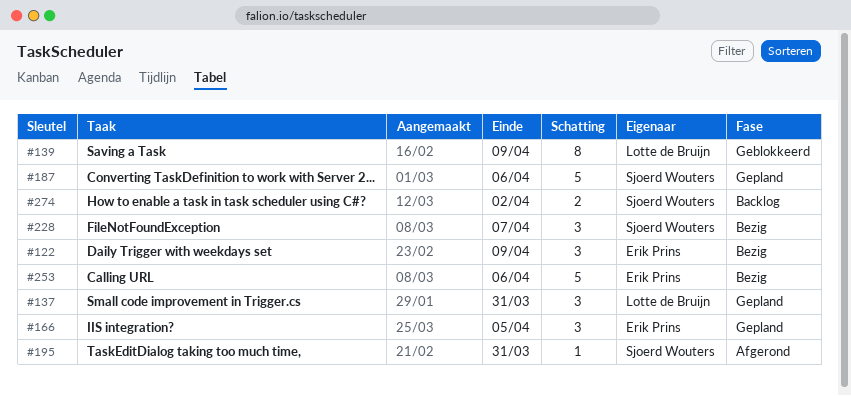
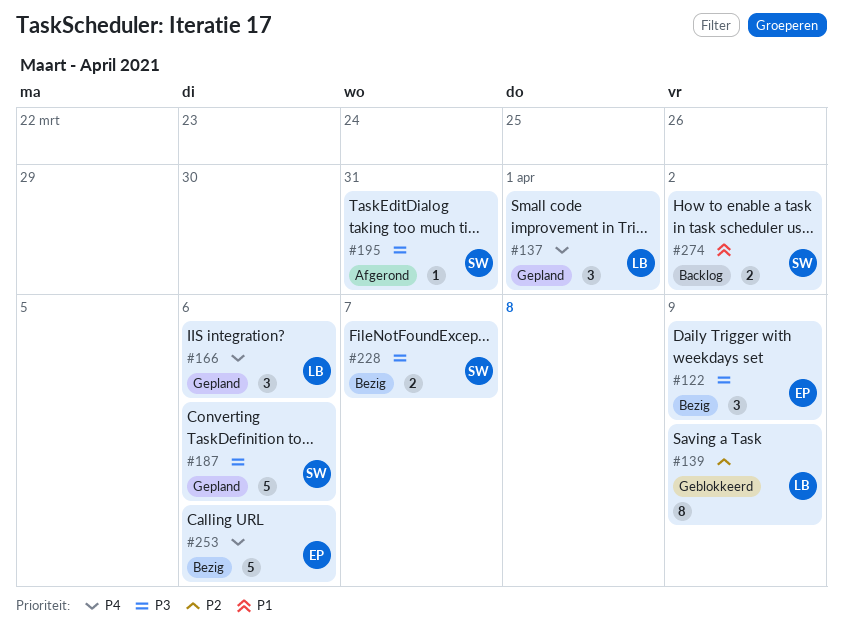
#137, due: Mar 31 -> Apr 1
#166, owner: Erik Prins -> Lotte de Bruijn
#166, due: Apr 5 -> Apr 6
#228, estimate: 3 -> 2

